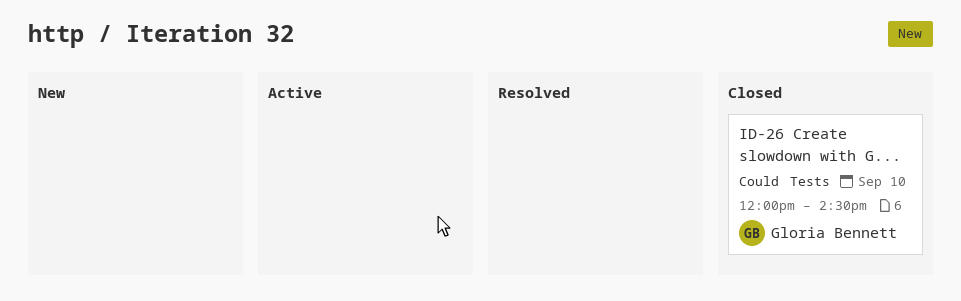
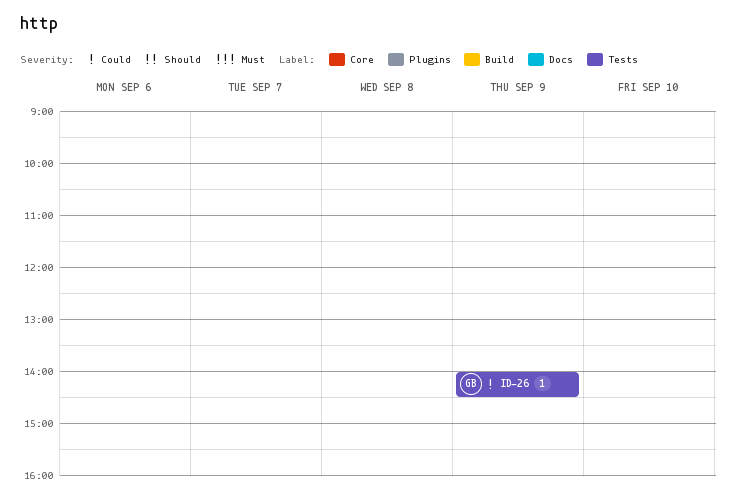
ID-26, day: Sep 10 -> Sep 9
ID-26, begins: 12:00 -> 14:00

